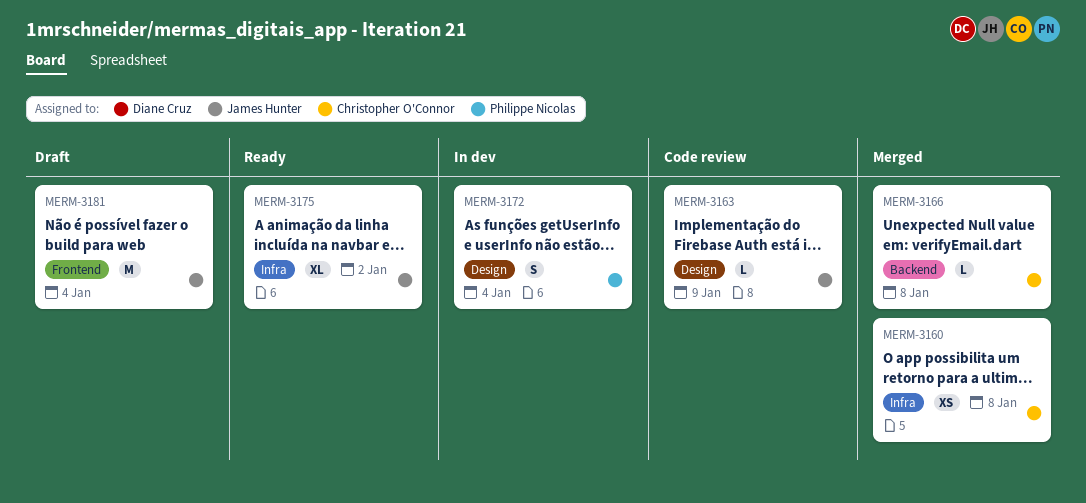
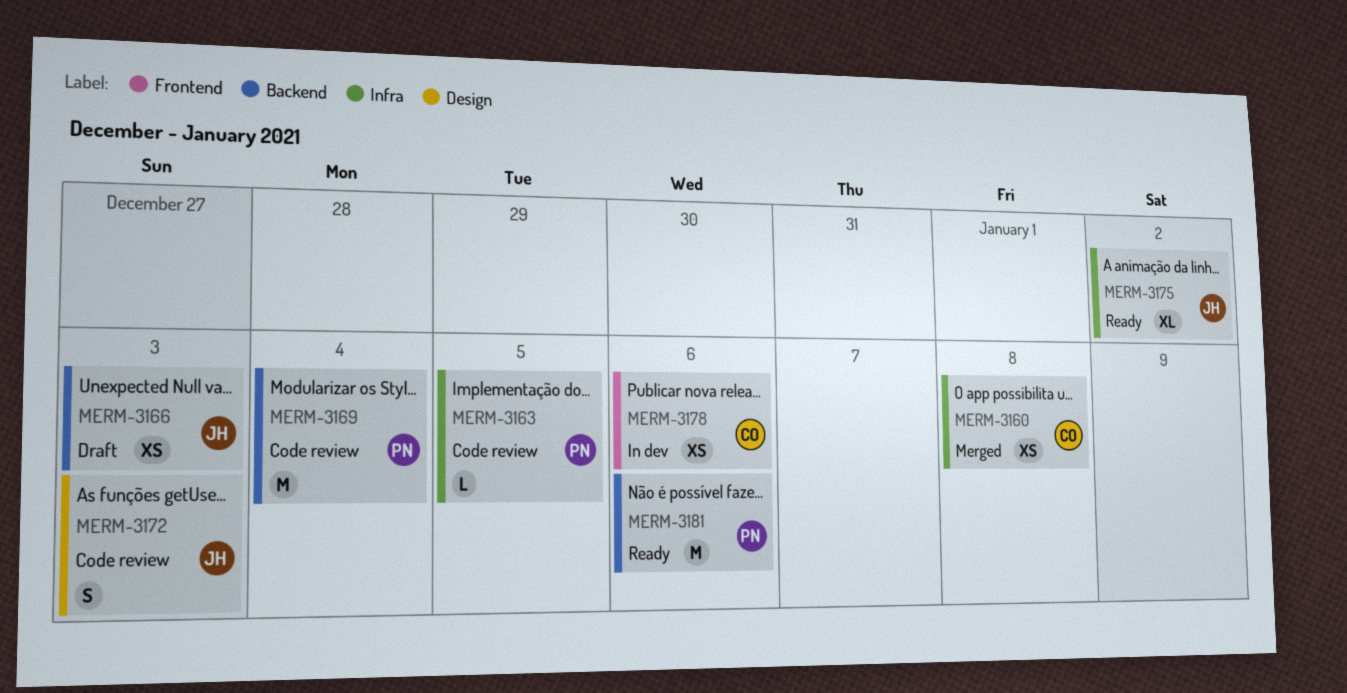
MERM-3163, owner: James Hunter -> Philippe Nicolas
MERM-3163, label: Design -> Infra
MERM-3163, due: Jan 9 -> Jan 5
MERM-3166, status: Merged -> Draft
MERM-3166, owner: Christopher O'Connor -> James Hunter
MERM-3166, estimate: L -> XS
MERM-3166, due: Jan 8 -> Jan 3
MERM-3169: none -> present
MERM-3172, status: In dev -> Code review
MERM-3172, owner: Philippe Nicolas -> James Hunter
MERM-3172, due: Jan 4 -> Jan 3
MERM-3178: none -> present
MERM-3181, status: Draft -> Ready
MERM-3181, owner: James Hunter -> Philippe Nicolas
MERM-3181, label: Frontend -> Backend
MERM-3181, due: Jan 4 -> Jan 6

